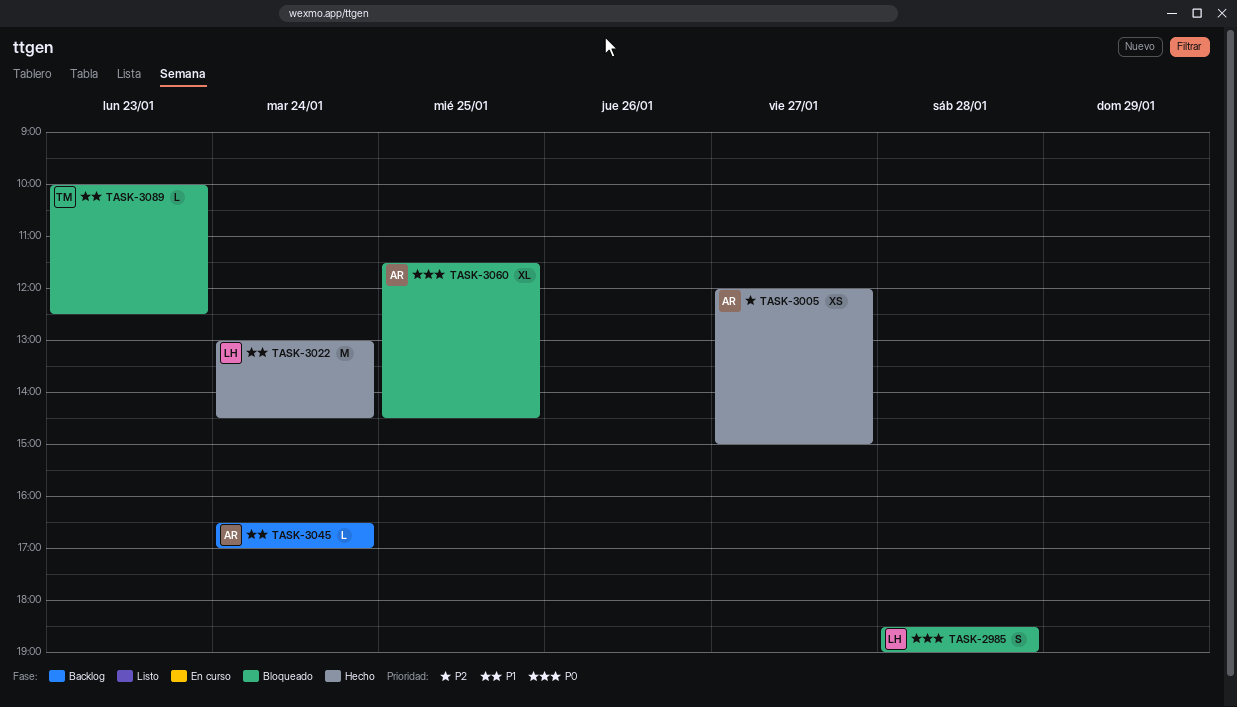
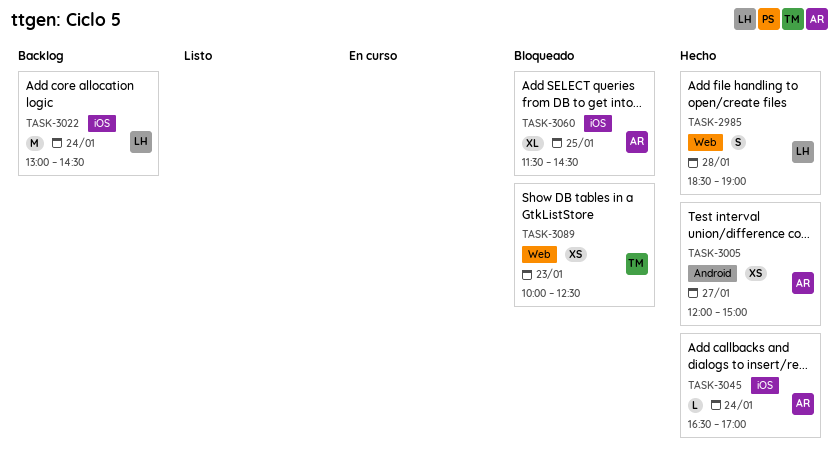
TASK-2985, status: Bloqueado -> Hecho
TASK-3022, status: Hecho -> Backlog
TASK-3045, status: Backlog -> Hecho
TASK-3089, estimate: L -> XS

